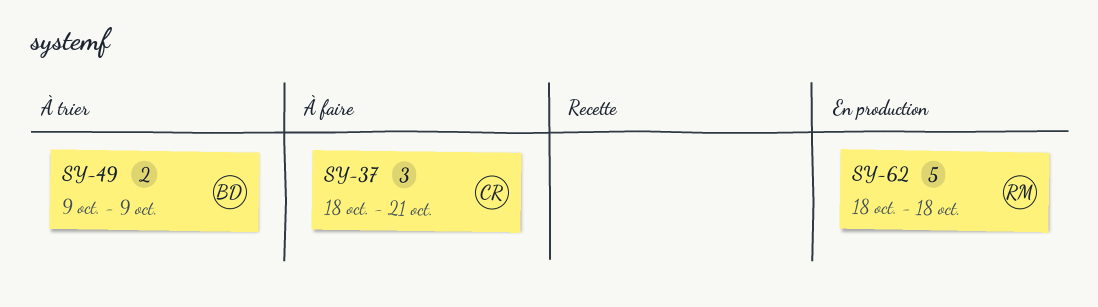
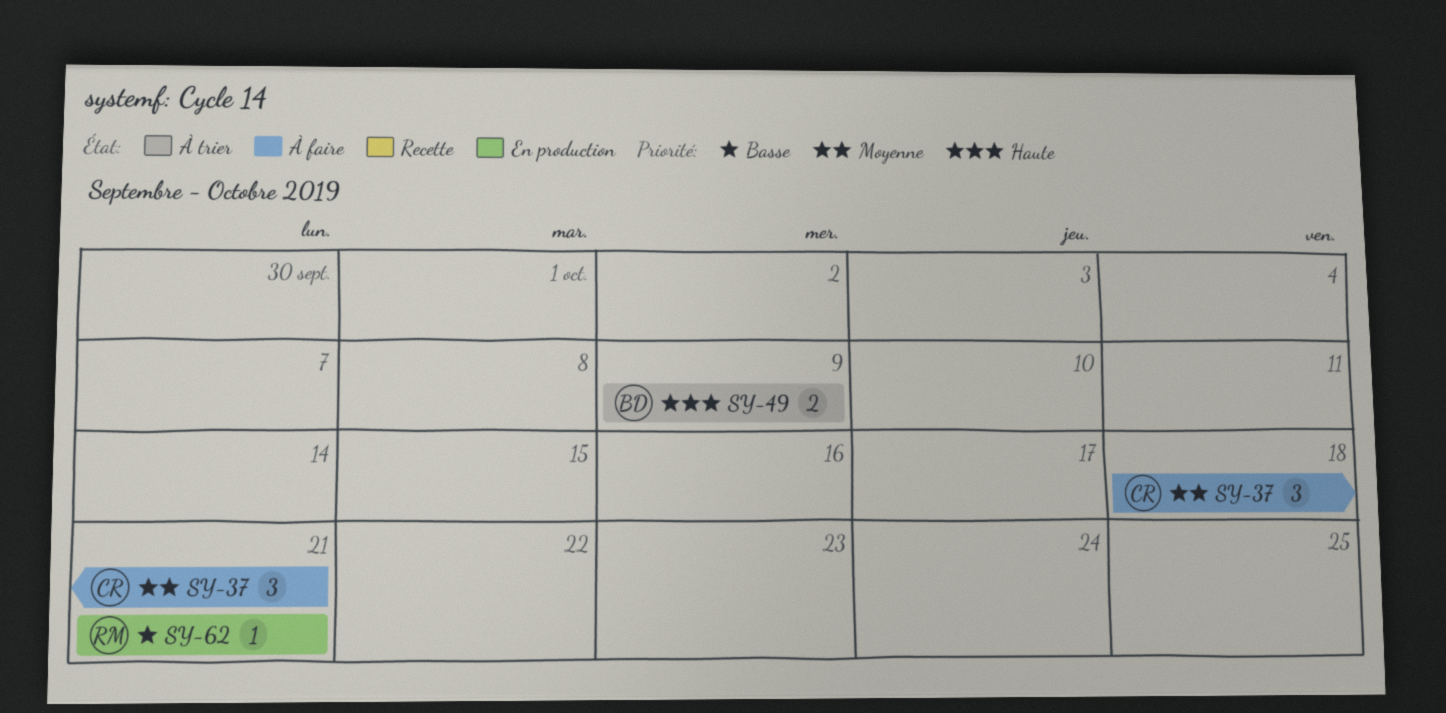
SY-62, estimate: 5 -> 1
SY-62, start: Oct 18 -> Oct 21
SY-62, due: Oct 18 -> Oct 21

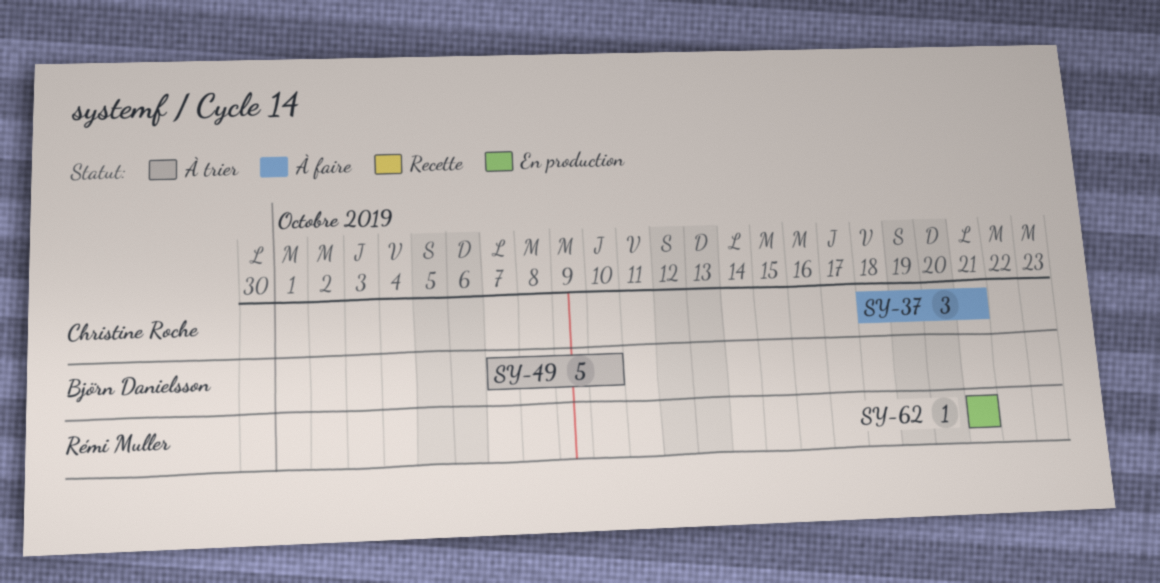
SY-49, estimate: 2 -> 5
SY-49, start: Oct 9 -> Oct 7
SY-49, due: Oct 9 -> Oct 10

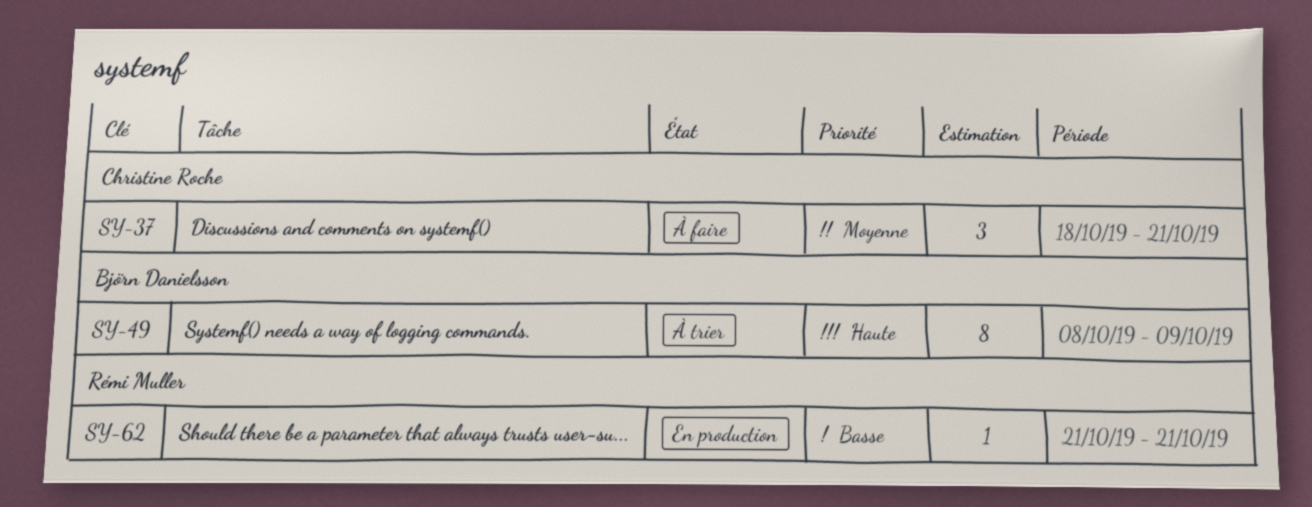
SY-49, estimate: 5 -> 8
SY-49, start: Oct 7 -> Oct 8
SY-49, due: Oct 10 -> Oct 9

